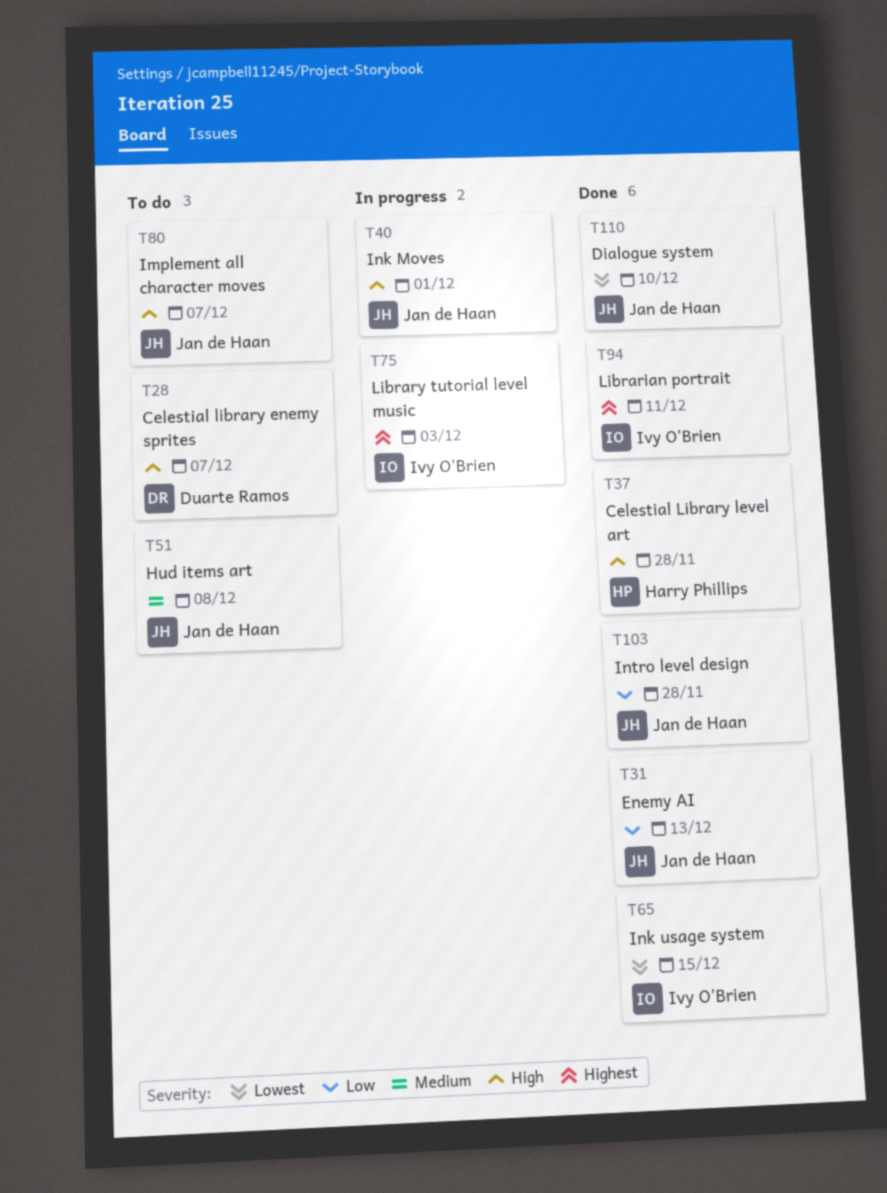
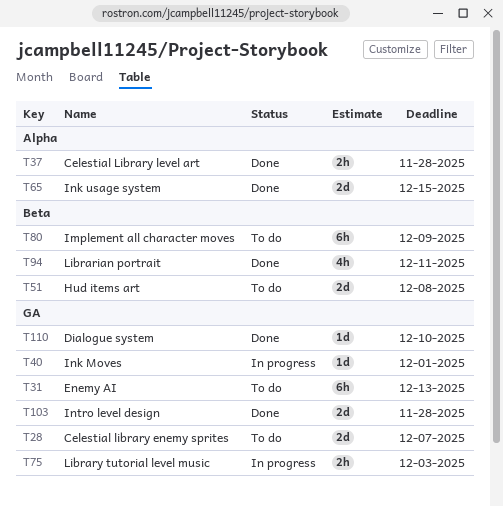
T31, status: Done -> To do
T80, due: Dec 7 -> Dec 9

